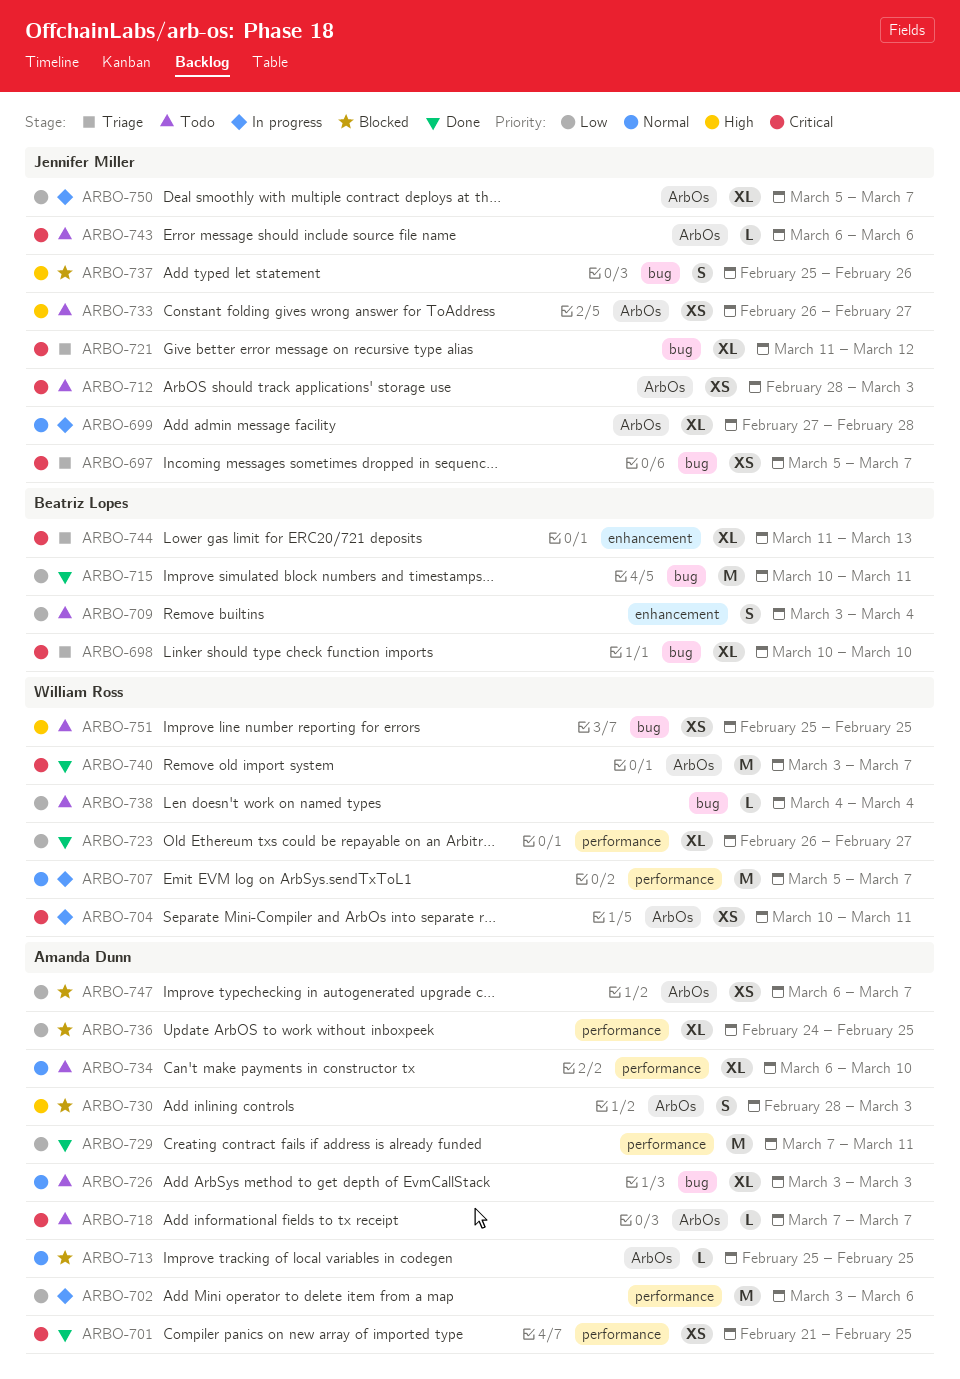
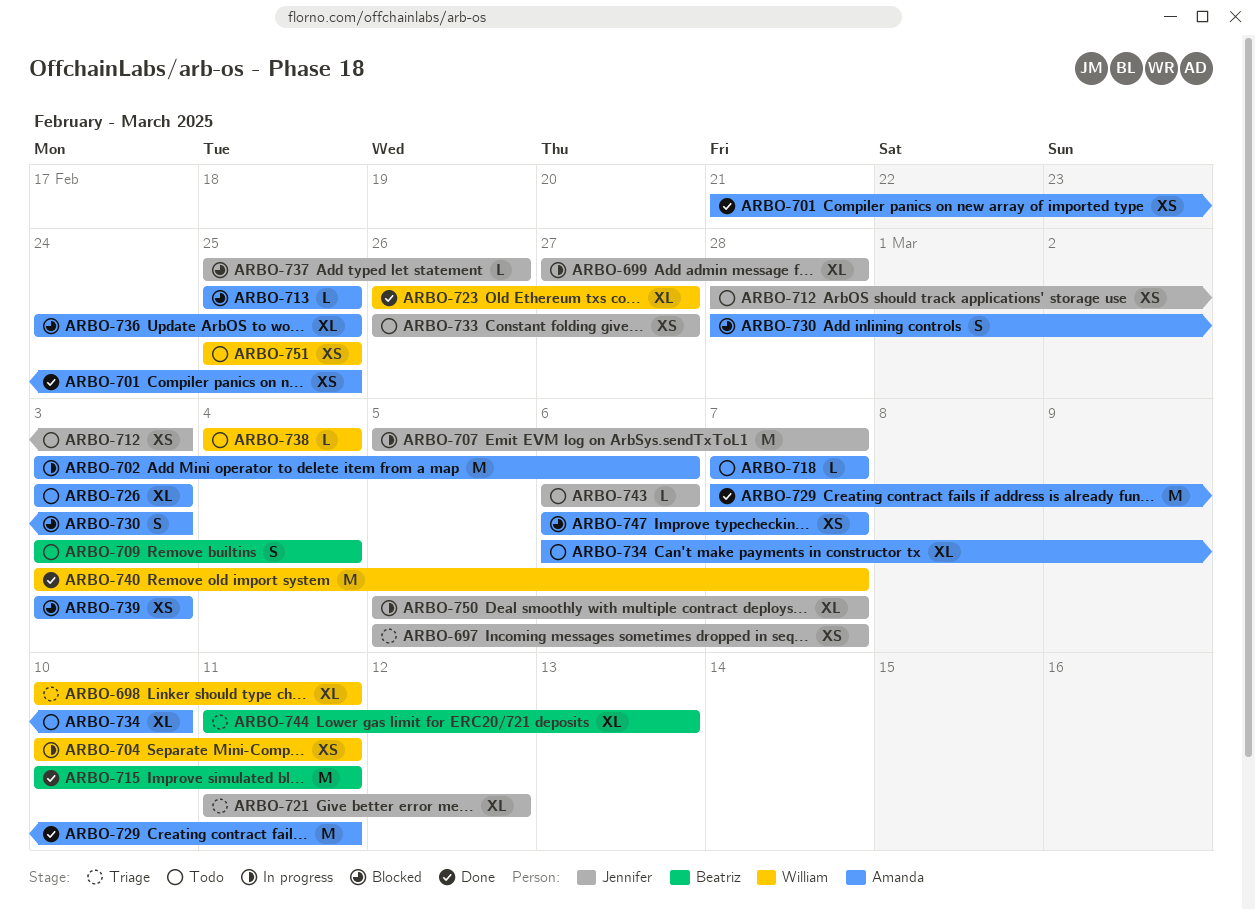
ARBO-698, owner: Beatriz Lopes -> William Ross
ARBO-698, due: Mar 10 -> Mar 11
ARBO-707, owner: William Ross -> Jennifer Miller
ARBO-737, estimate: S -> L
ARBO-739: none -> present

